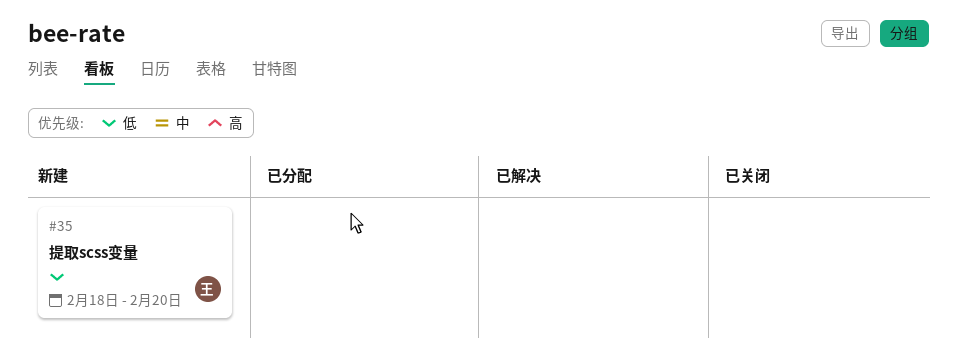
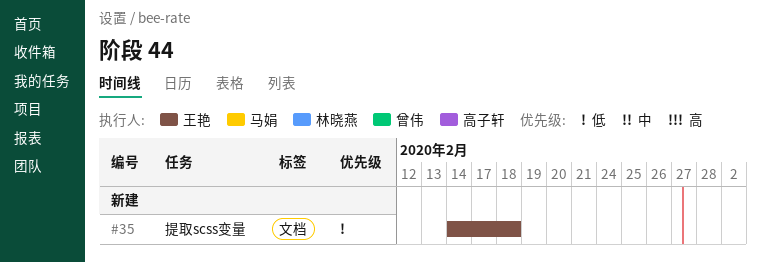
#35, start: Feb 18 -> Feb 14
#35, due: Feb 20 -> Feb 18

